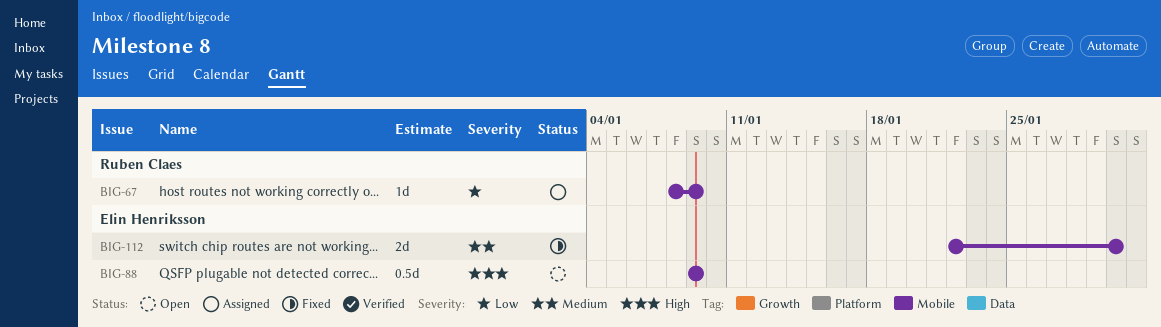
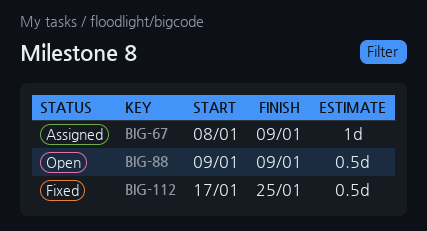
BIG-112, estimate: 2d -> 0.5d
BIG-112, start: Jan 22 -> Jan 17
BIG-112, due: Jan 30 -> Jan 25

